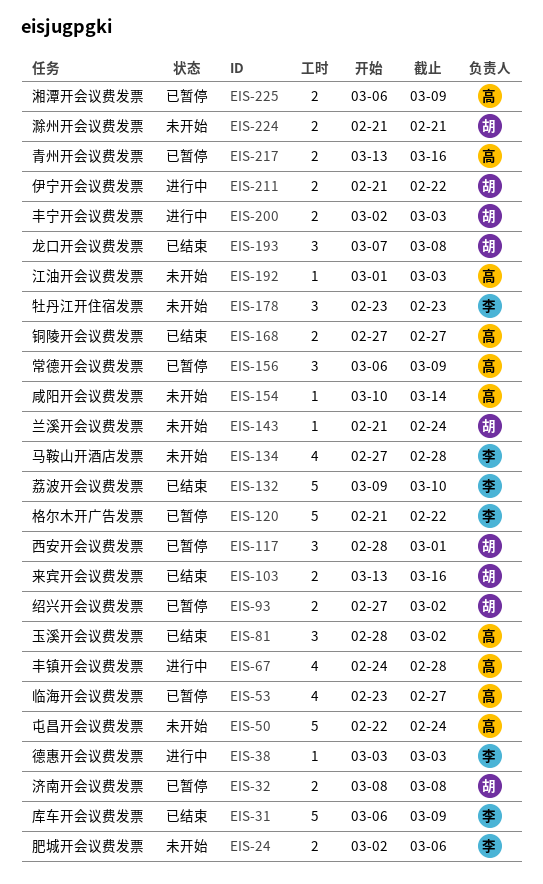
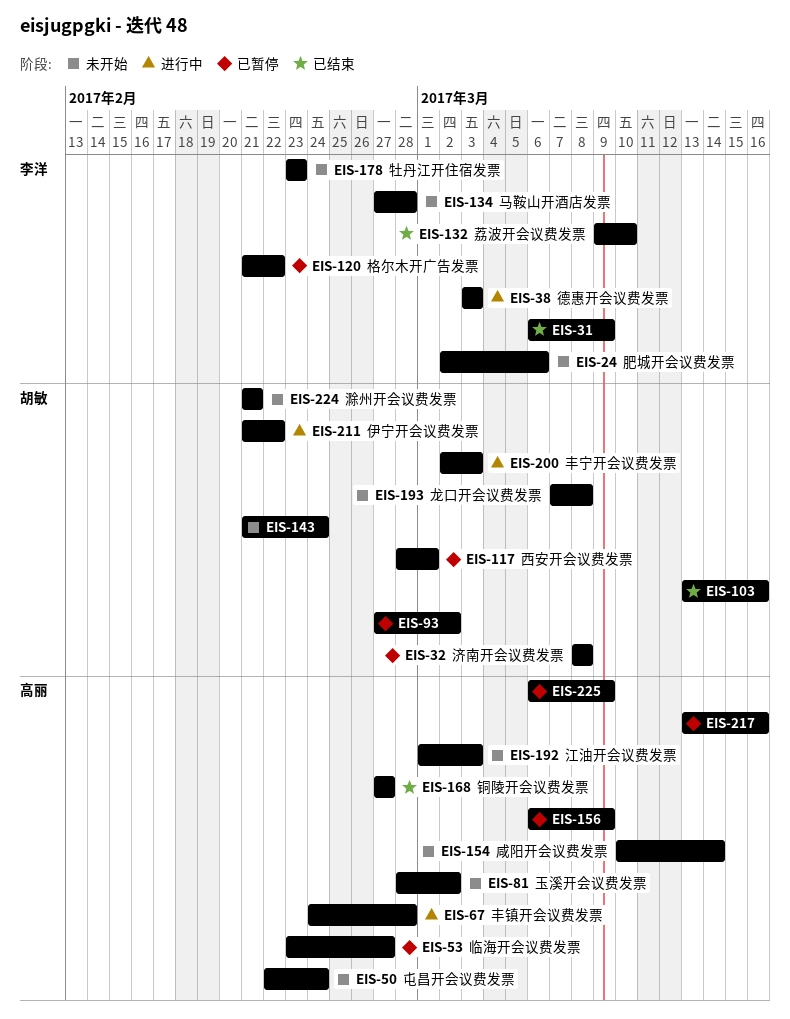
EIS-81, status: 已结束 -> 未开始
EIS-193, status: 已结束 -> 未开始

